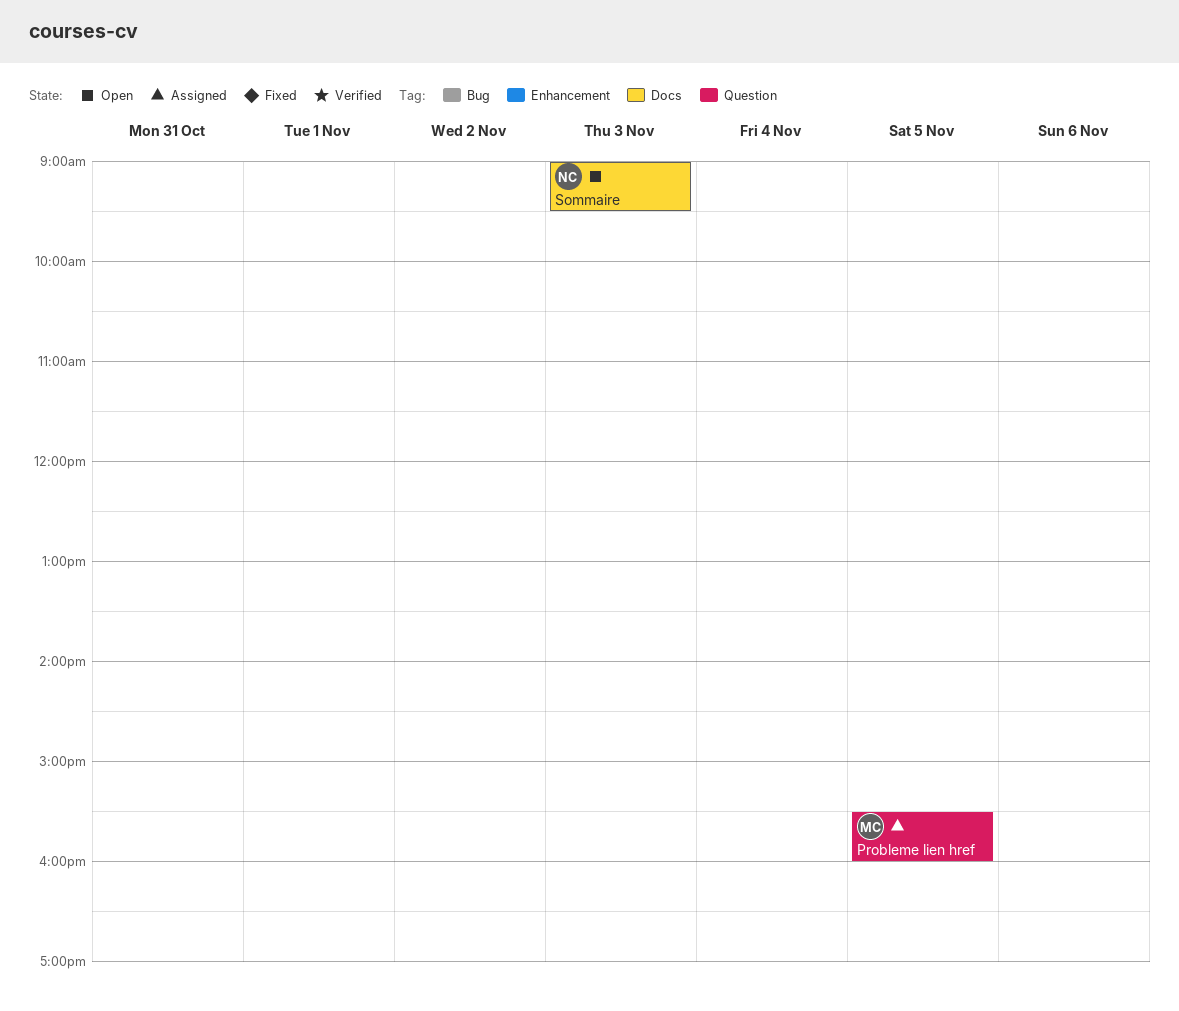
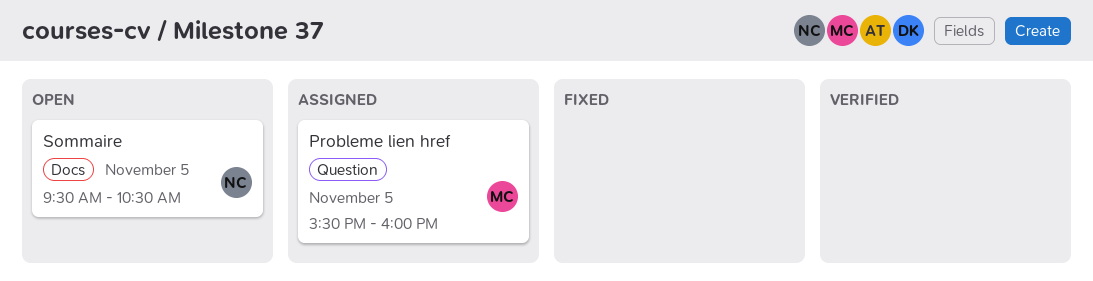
Sommaire, day: Nov 3 -> Nov 5
Sommaire, begins: 09:00 -> 09:30
Sommaire, ends: 09:30 -> 10:30

